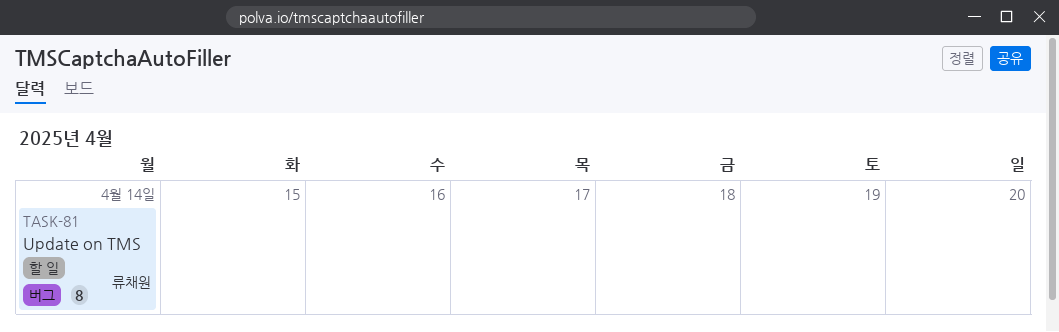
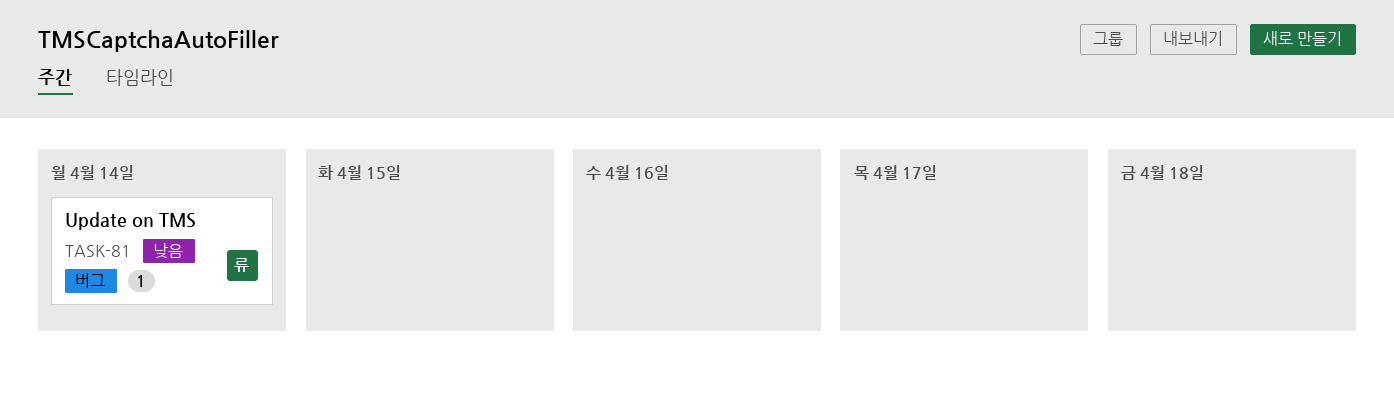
TASK-81, estimate: 8 -> 1

